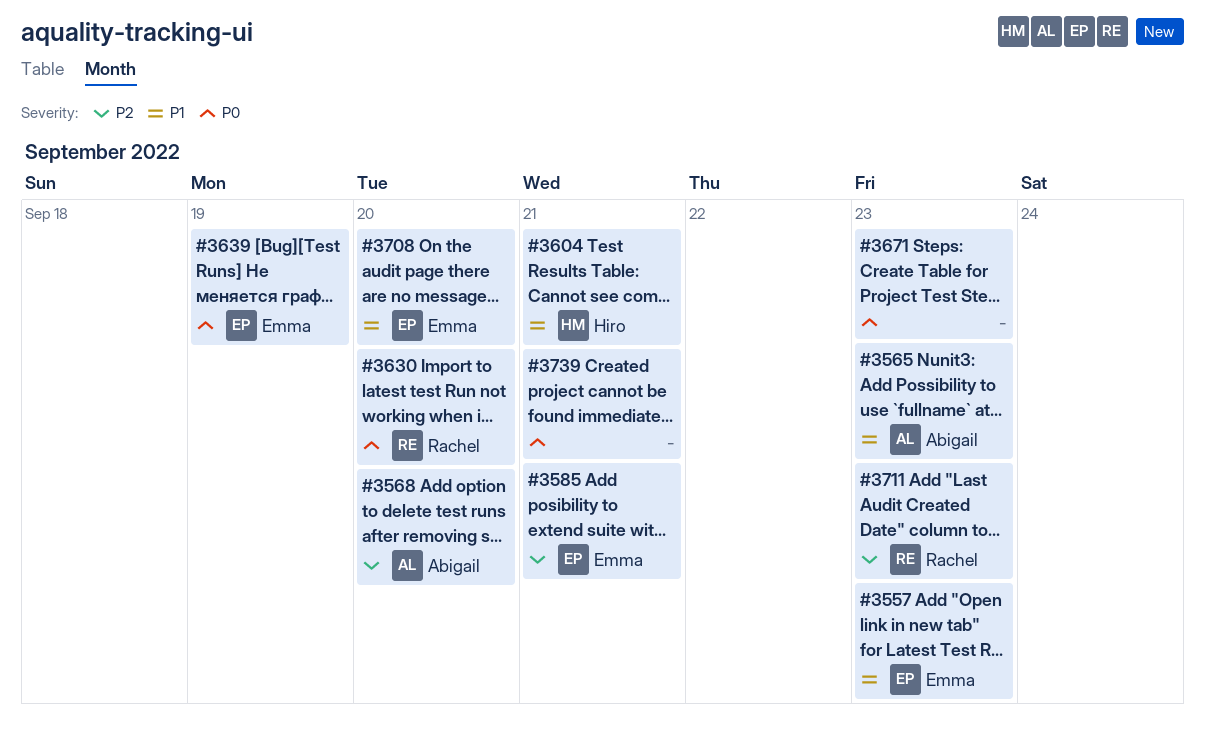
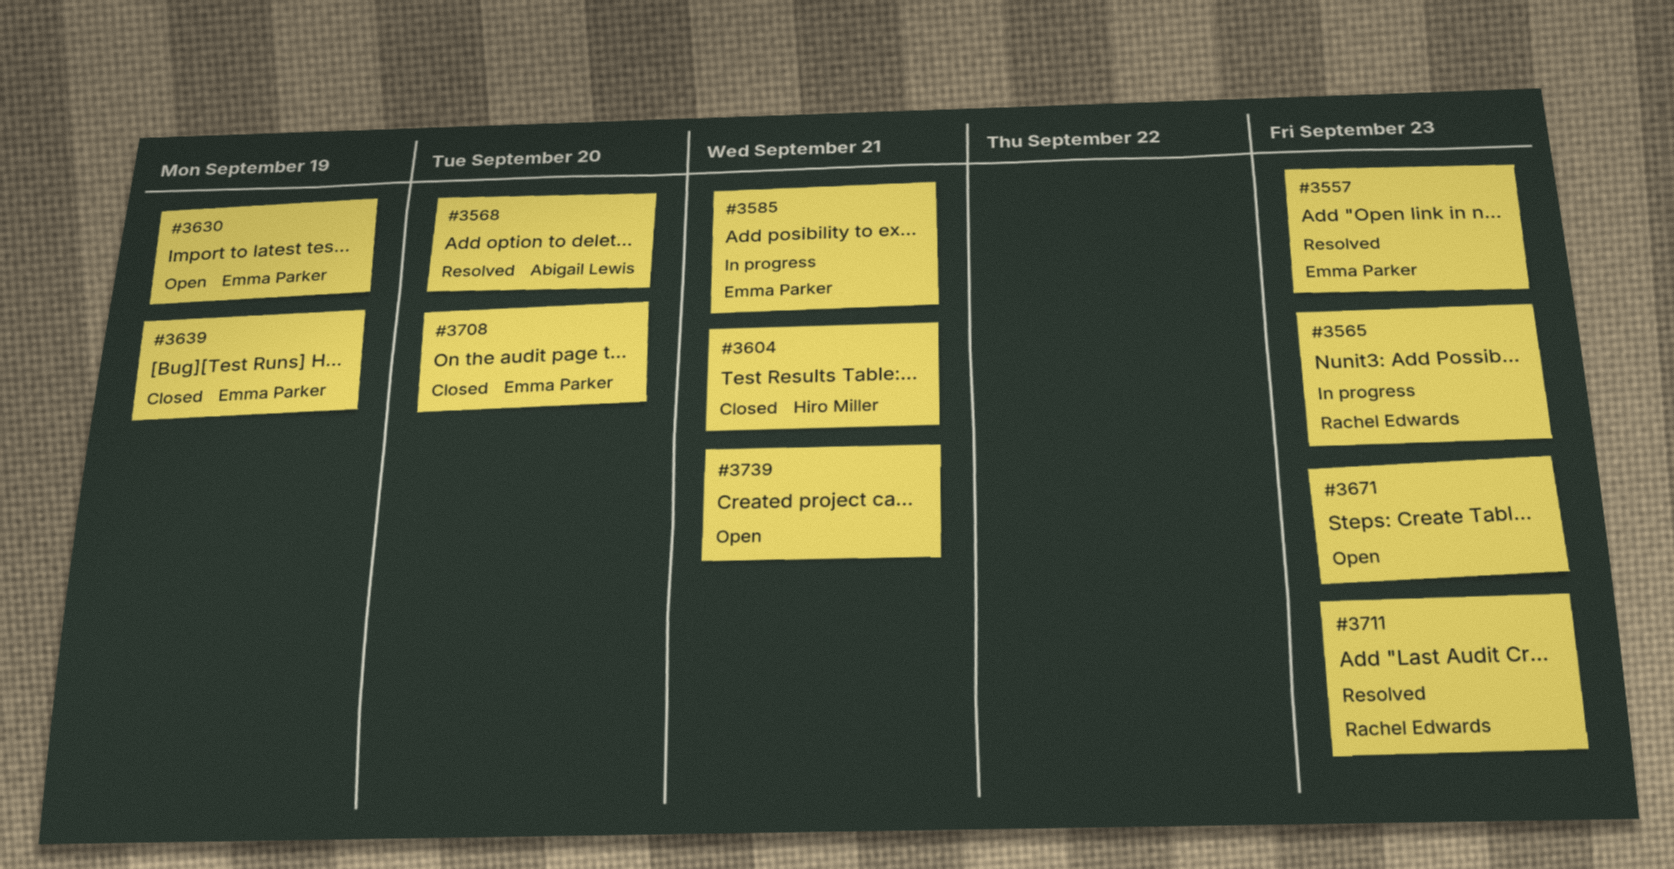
#3565, owner: Abigail Lewis -> Rachel Edwards
#3630, owner: Rachel Edwards -> Emma Parker
#3630, due: Sep 20 -> Sep 19

